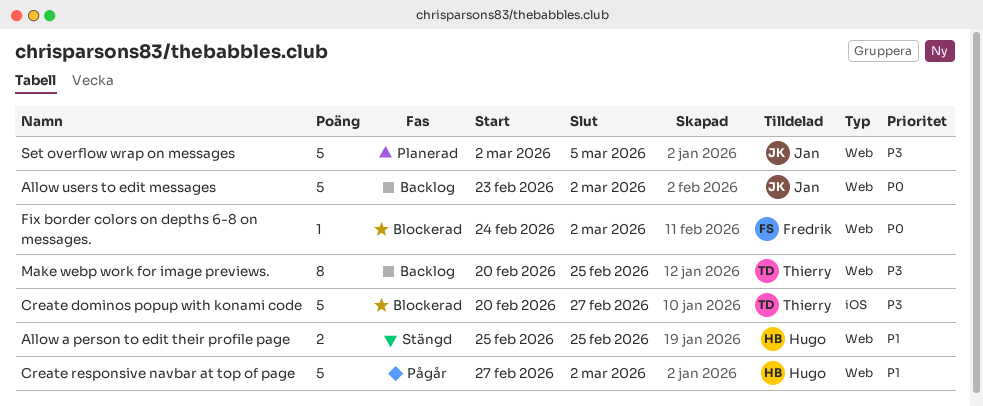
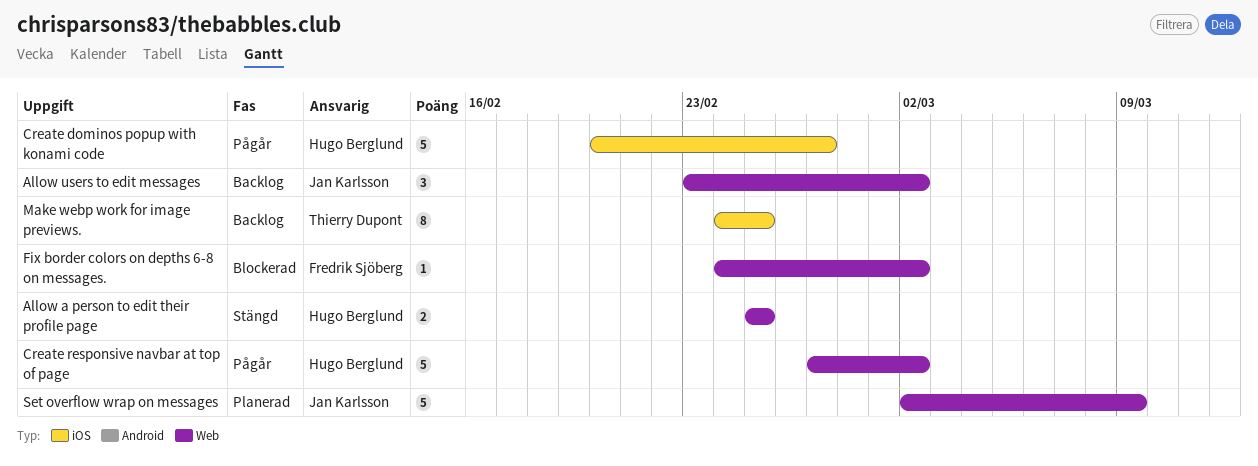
Allow users to edit messages, estimate: 5 -> 3
Create dominos popup with konami code, status: Blockerad -> Pågår
Create dominos popup with konami code, owner: Thierry Dupont -> Hugo Berglund
Make webp work for image previews., label: Web -> iOS
Make webp work for image previews., start: Feb 20 -> Feb 24
Set overflow wrap on messages, due: Mar 5 -> Mar 9

